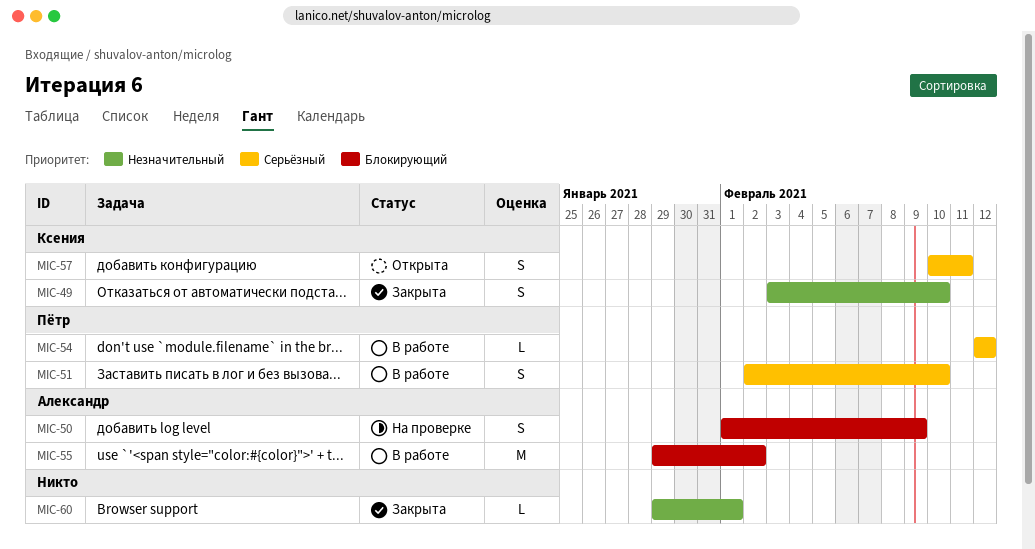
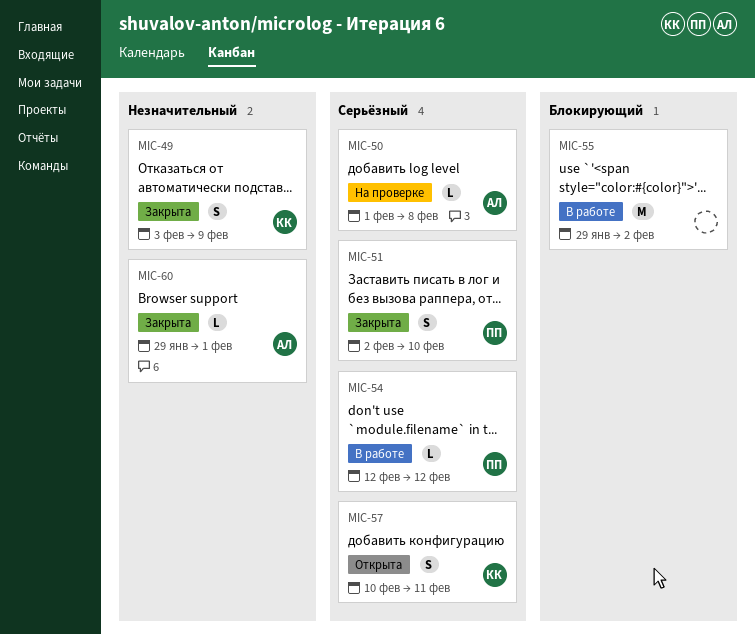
MIC-49, due: Feb 10 -> Feb 9
MIC-50, priority: Блокирующий -> Серьёзный
MIC-50, estimate: S -> L
MIC-50, due: Feb 9 -> Feb 8
MIC-51, status: В работе -> Закрыта
MIC-55, owner: Александр -> none
MIC-60, owner: none -> Александр

